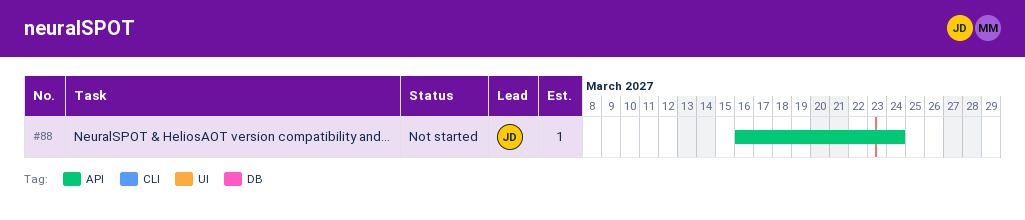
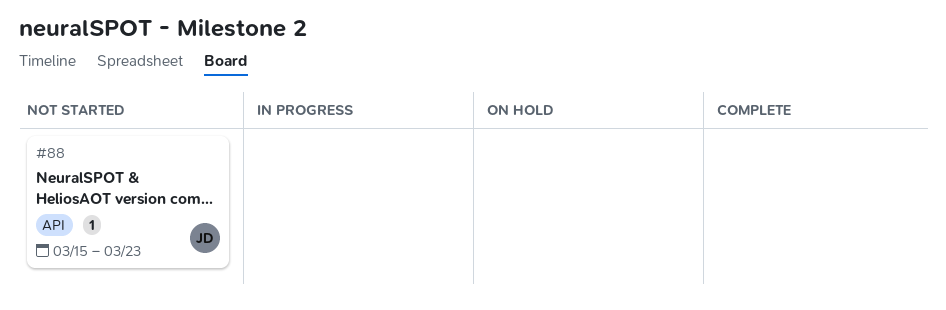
#88, start: Mar 16 -> Mar 15
#88, due: Mar 24 -> Mar 23

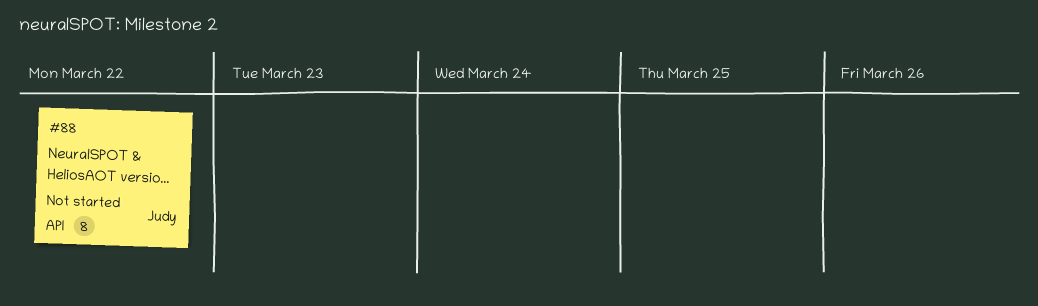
#88, estimate: 1 -> 8
#88, due: Mar 23 -> Mar 22

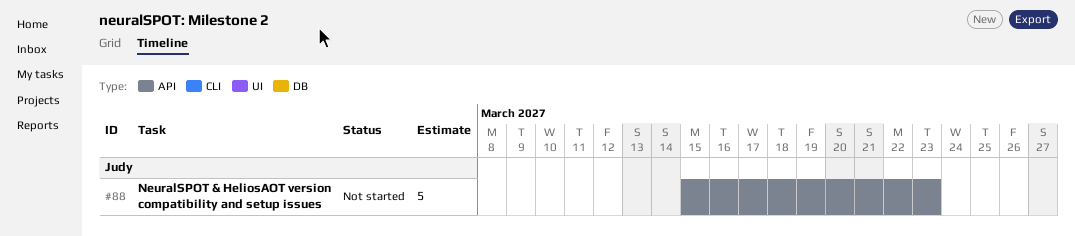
#88, estimate: 8 -> 5
#88, due: Mar 22 -> Mar 23

